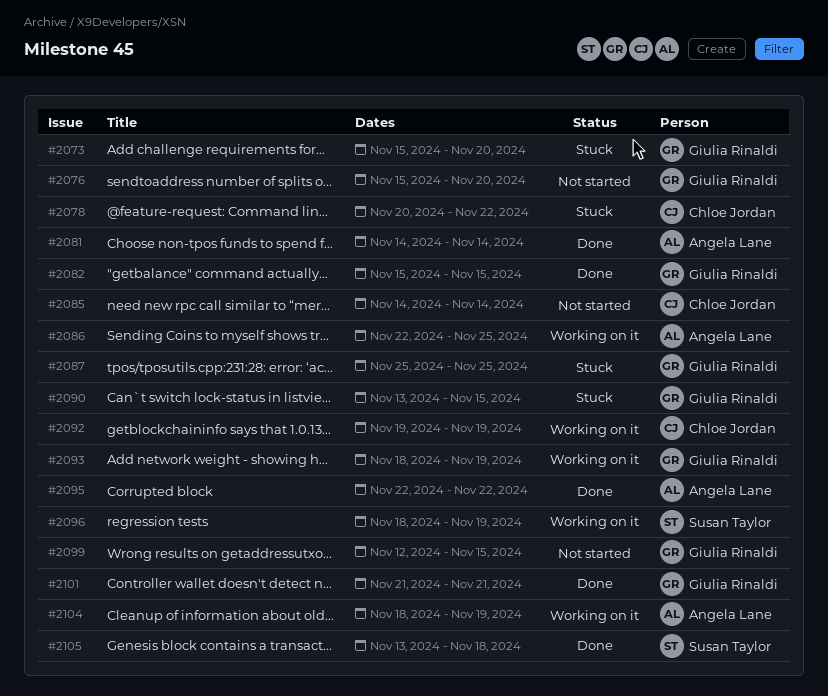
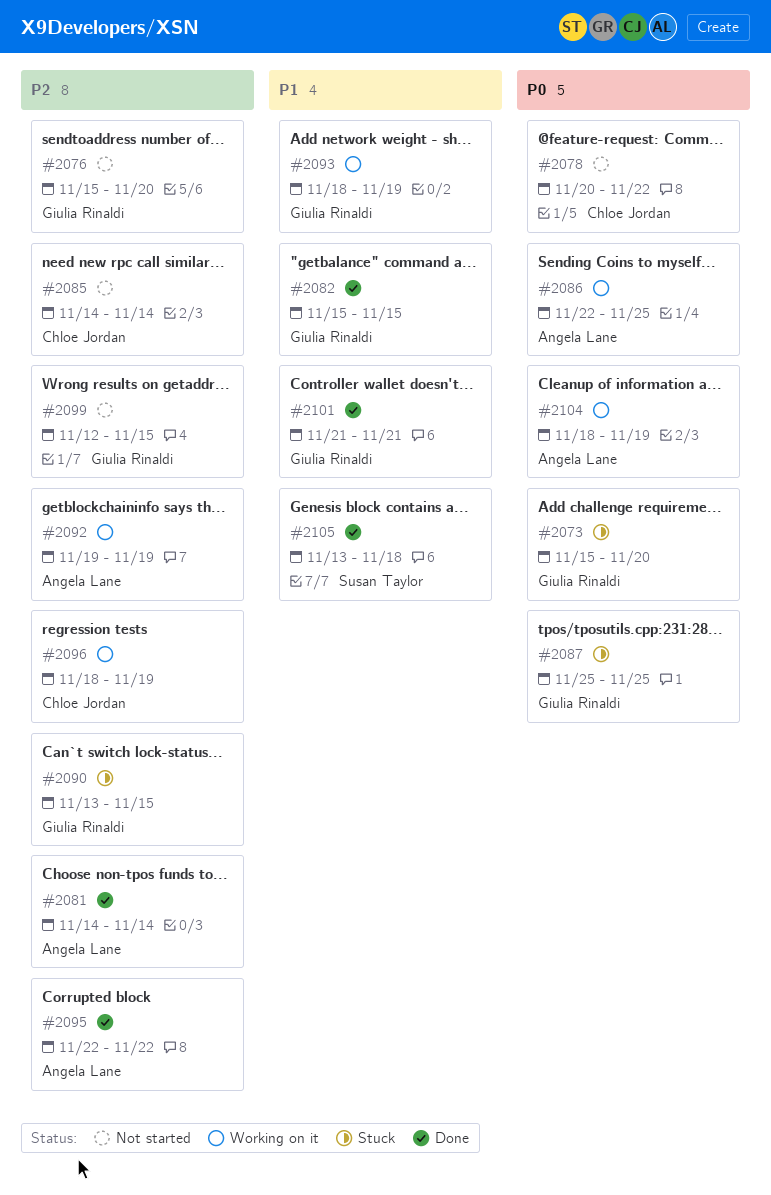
#2078, status: Stuck -> Not started
#2092, owner: Chloe Jordan -> Angela Lane
#2096, owner: Susan Taylor -> Chloe Jordan

